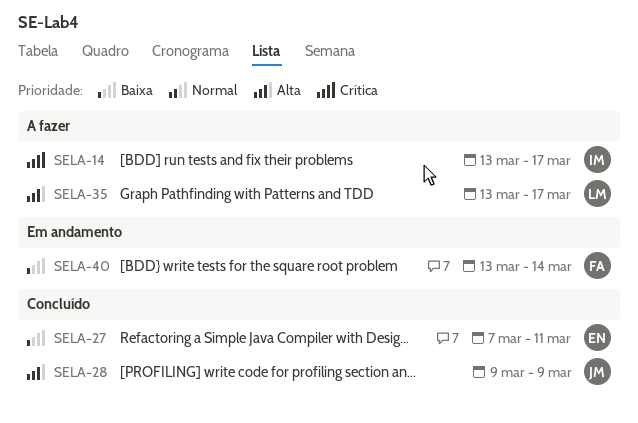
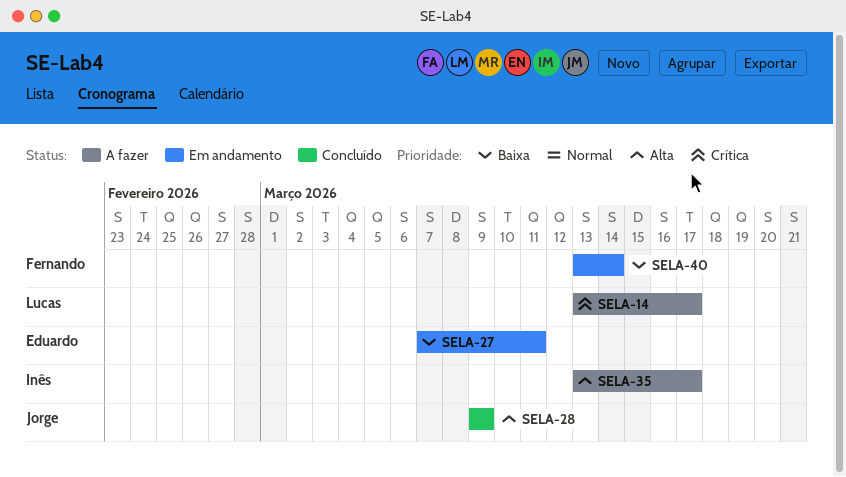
SELA-14, owner: Inês -> Lucas
SELA-27, status: Concluído -> Em andamento
SELA-35, owner: Lucas -> Inês

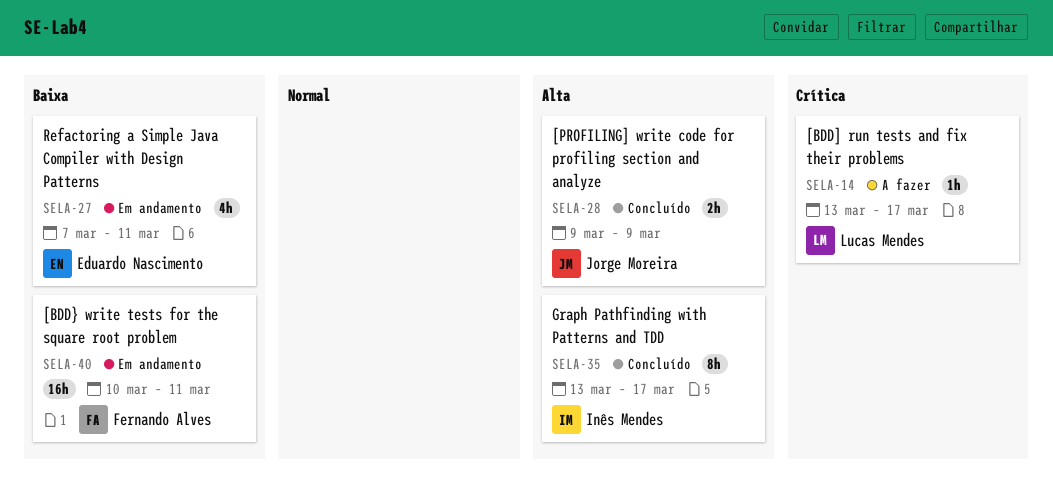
SELA-35, status: A fazer -> Concluído
SELA-40, start: Mar 13 -> Mar 10
SELA-40, due: Mar 14 -> Mar 11

